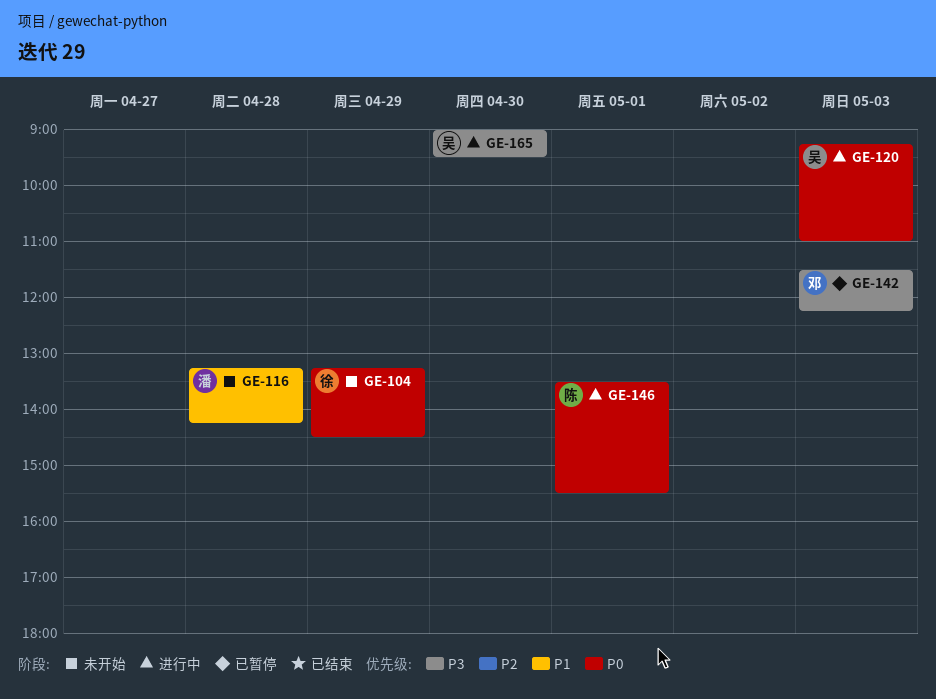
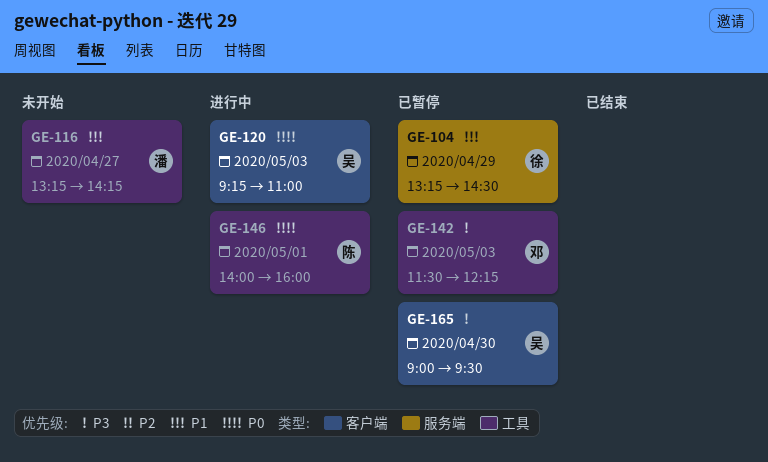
GE-104, status: 未开始 -> 已暂停
GE-104, priority: P0 -> P1
GE-116, day: Apr 28 -> Apr 27
GE-146, begins: 13:30 -> 14:00
GE-146, ends: 15:30 -> 16:00
GE-165, status: 进行中 -> 已暂停

